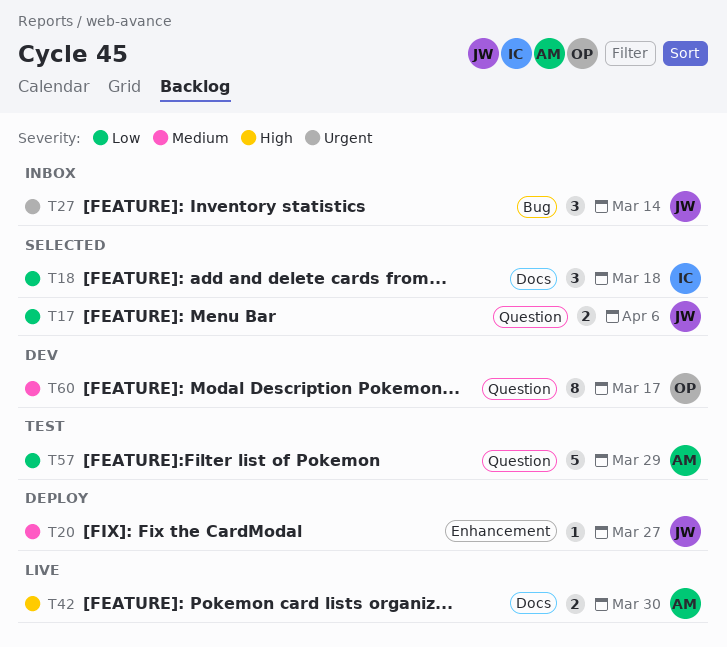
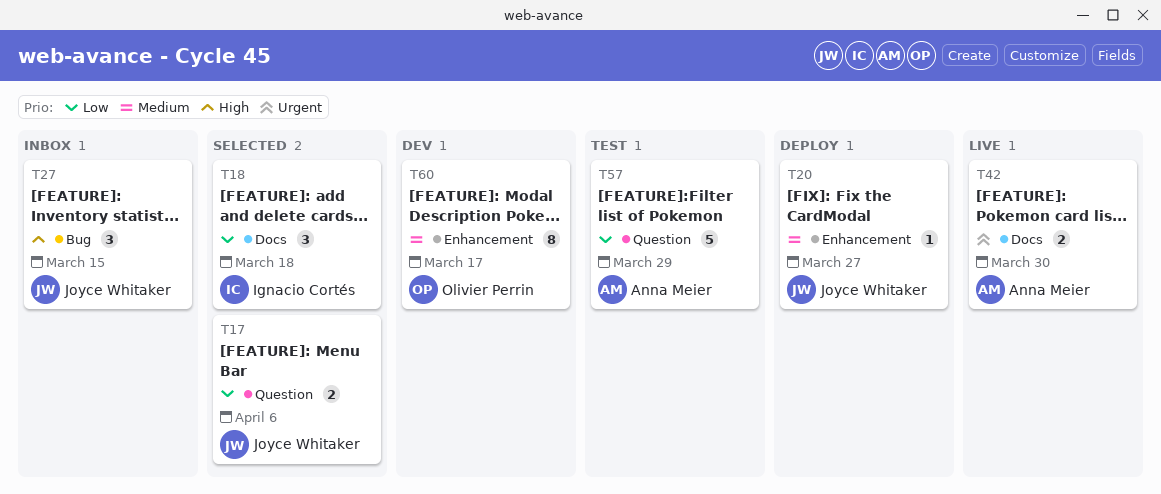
T27, priority: Urgent -> High
T27, due: Mar 14 -> Mar 15
T42, priority: High -> Urgent
T60, label: Question -> Enhancement

